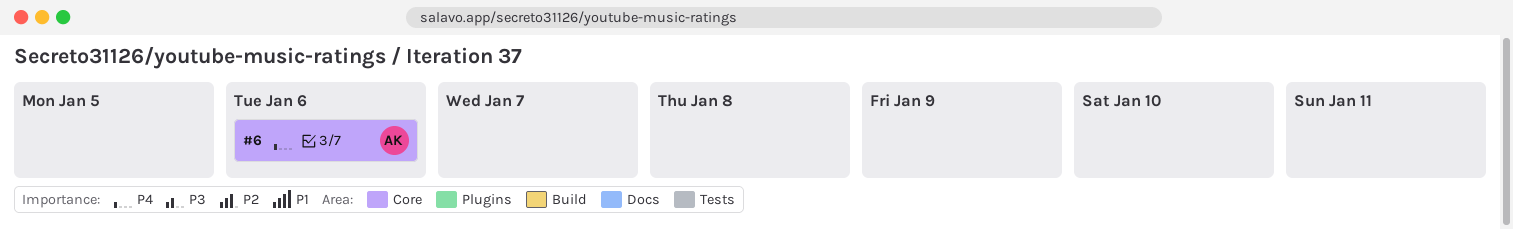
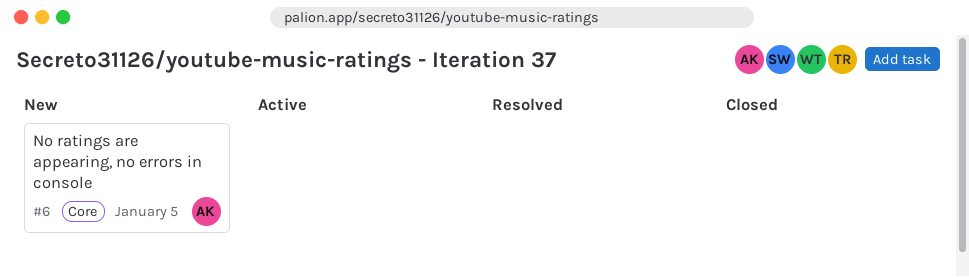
#6, due: Jan 6 -> Jan 5

